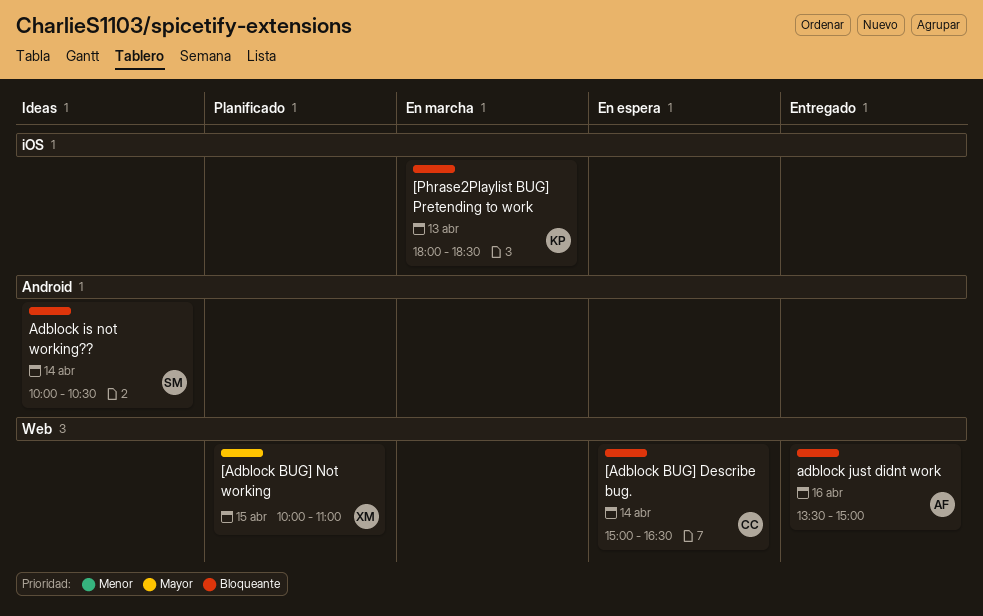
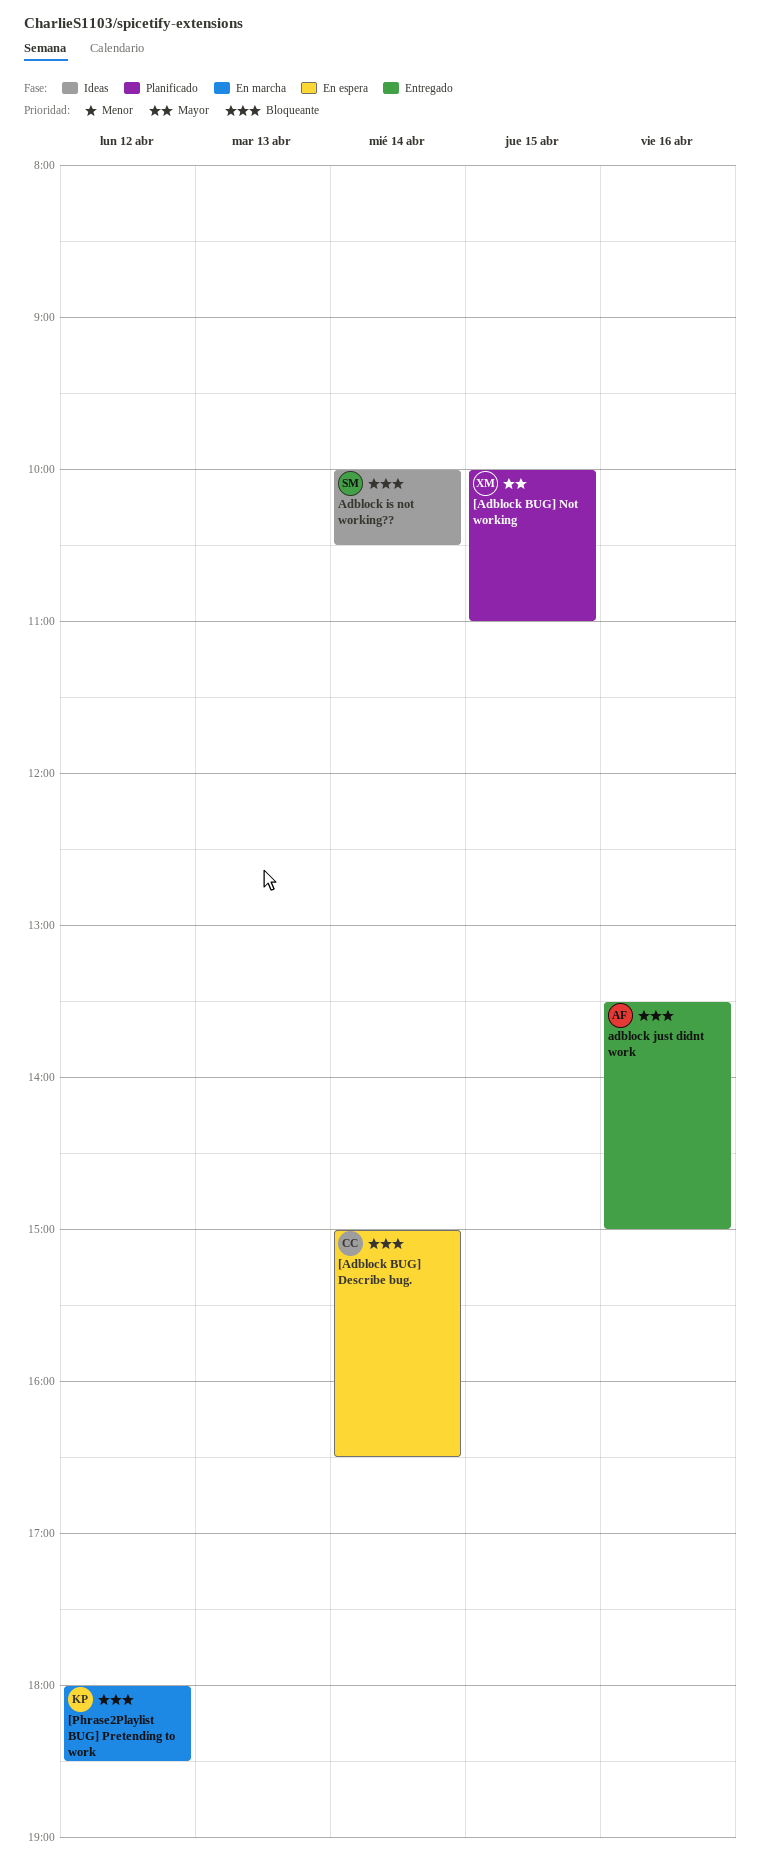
[Phrase2Playlist BUG] Pretending to work, day: Apr 13 -> Apr 12

